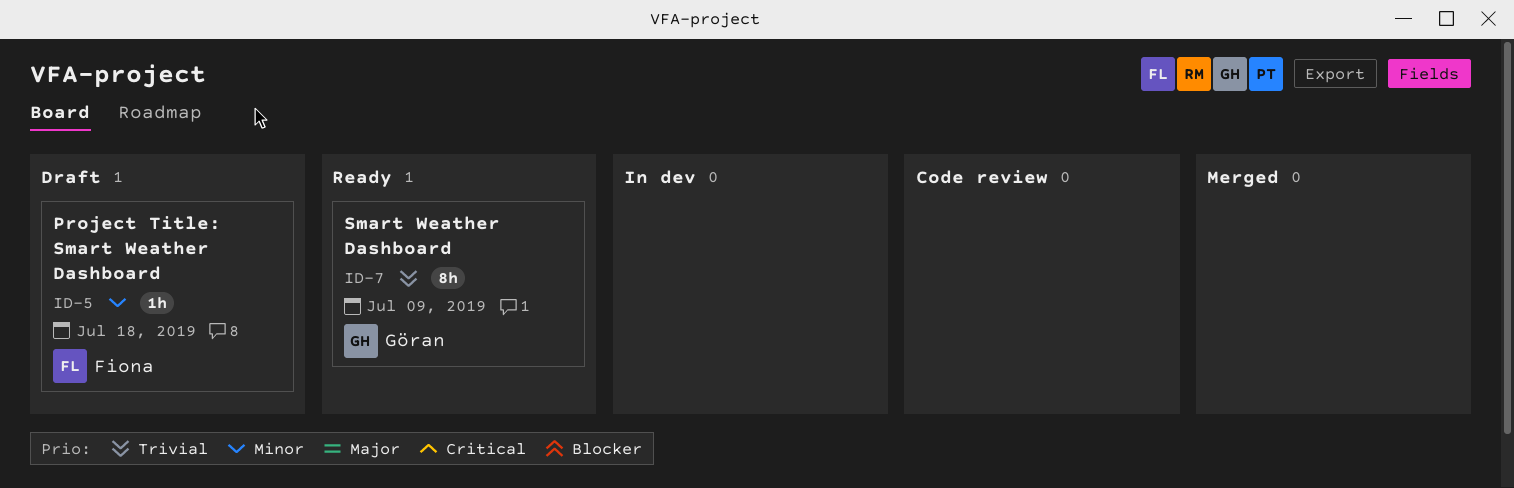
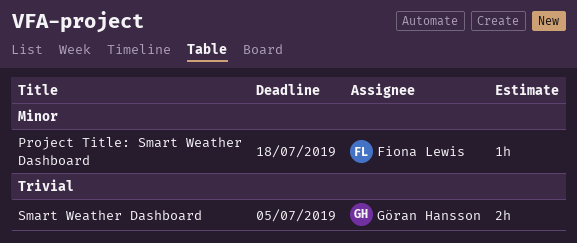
Smart Weather Dashboard, estimate: 8h -> 2h
Smart Weather Dashboard, due: Jul 9 -> Jul 5

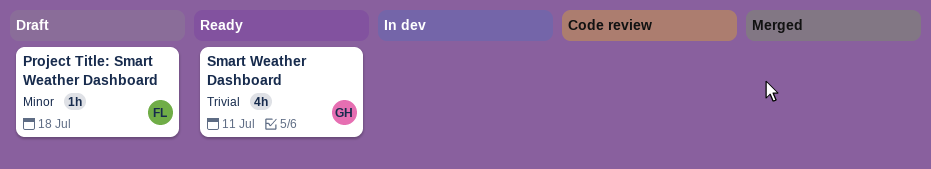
Smart Weather Dashboard, estimate: 2h -> 4h
Smart Weather Dashboard, due: Jul 5 -> Jul 11

